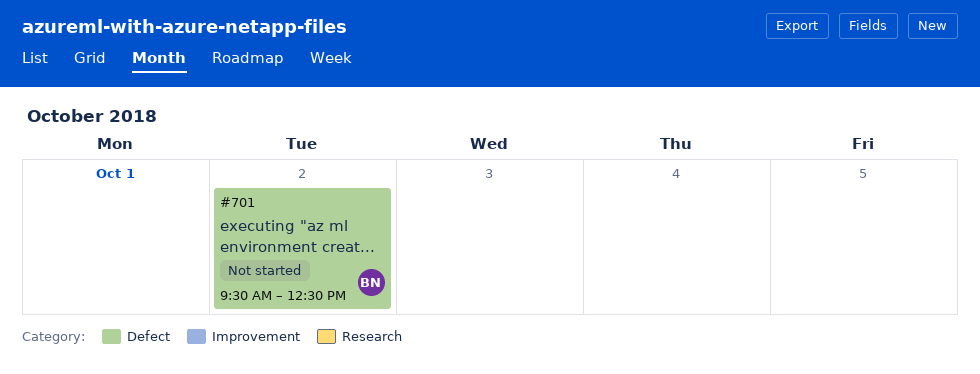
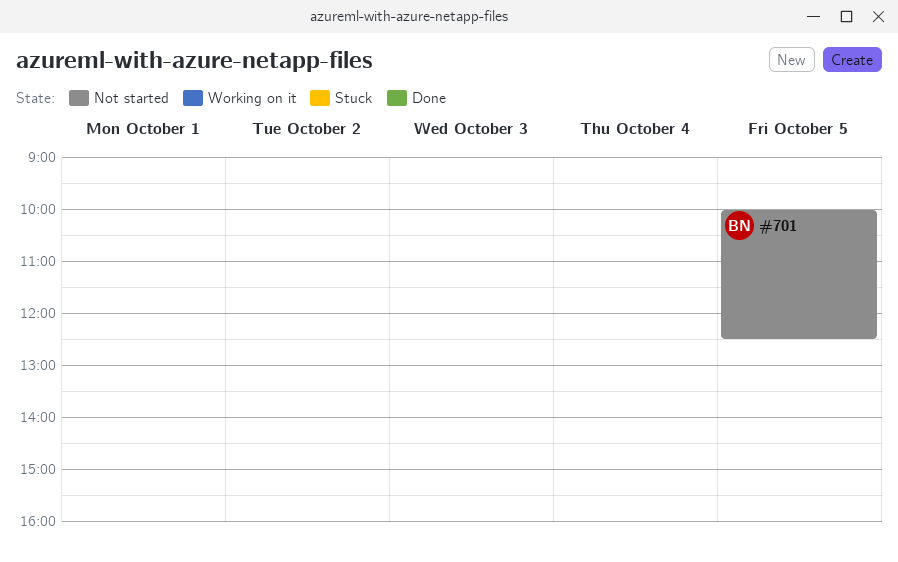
#701, day: Oct 2 -> Oct 5
#701, begins: 09:30 -> 10:00

